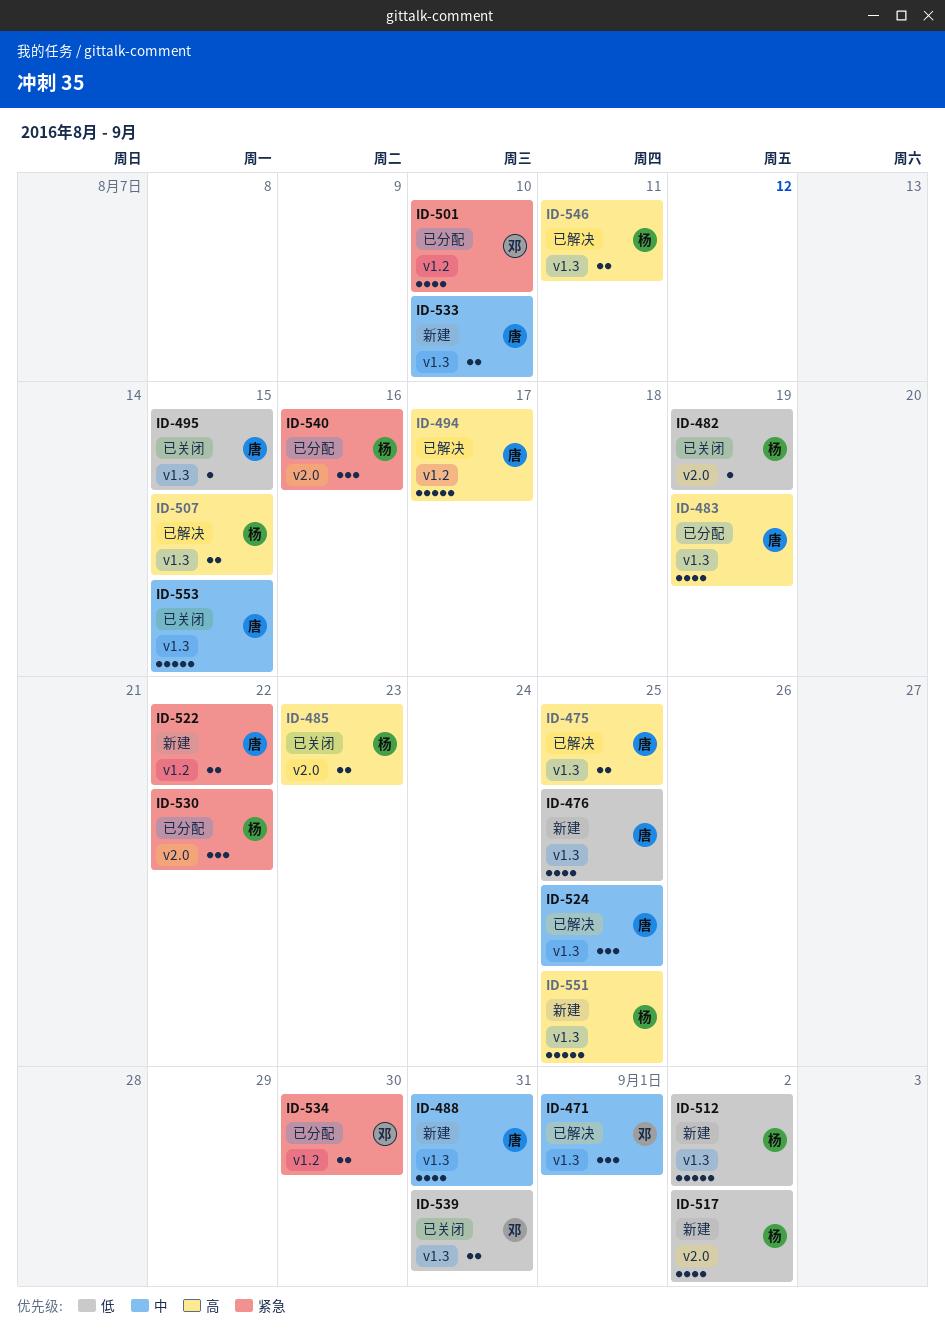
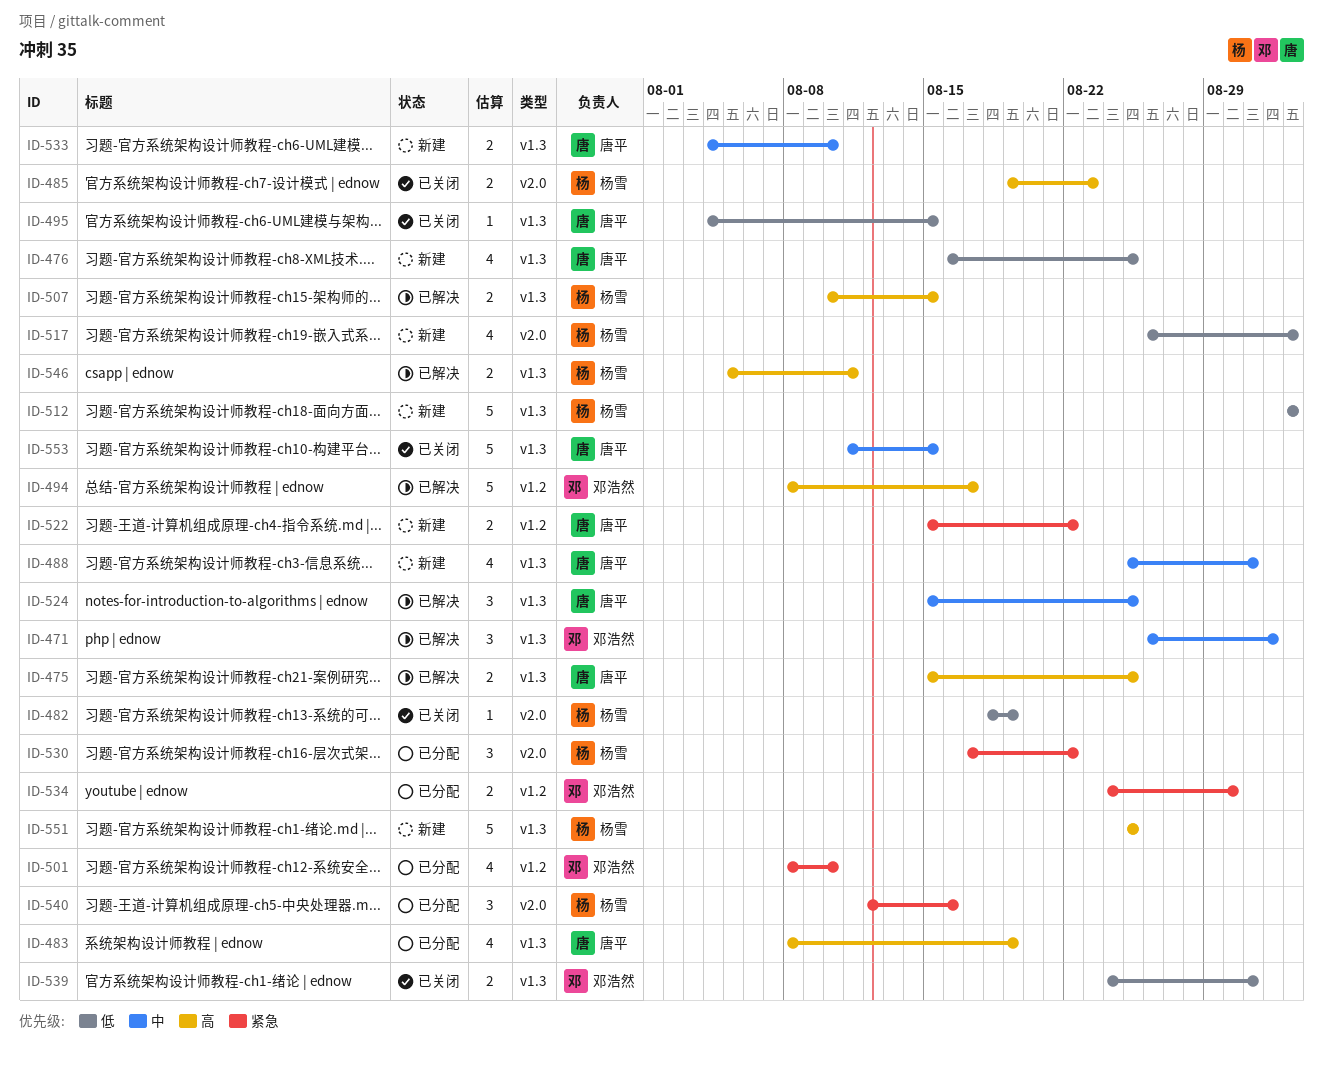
ID-494, owner: 唐平 -> 邓浩然

